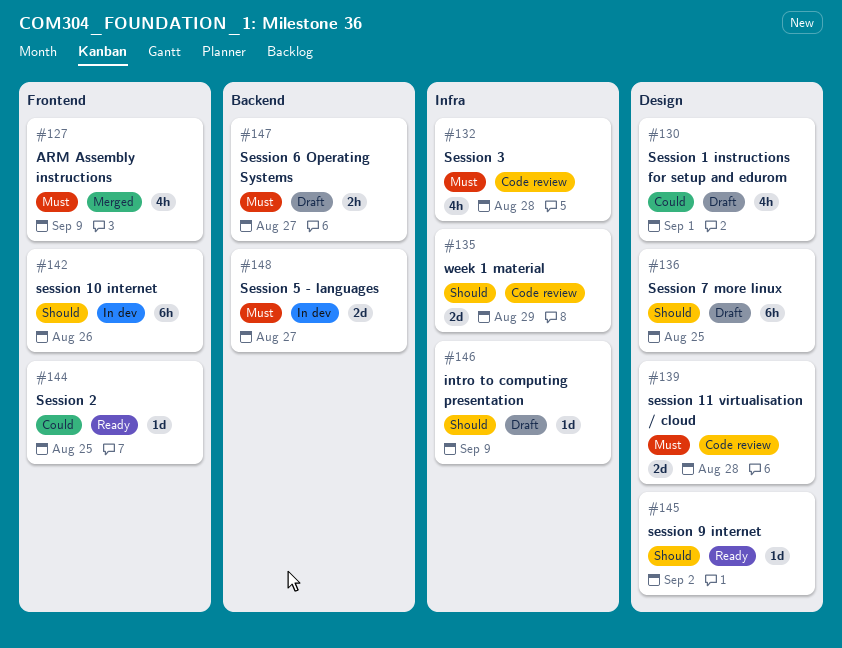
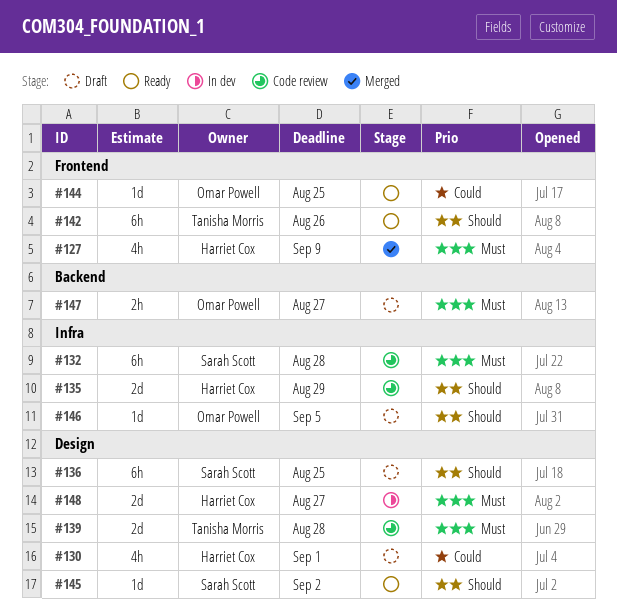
#132, estimate: 4h -> 6h
#142, status: In dev -> Ready
#146, due: Sep 9 -> Sep 5
#148, label: Backend -> Design

